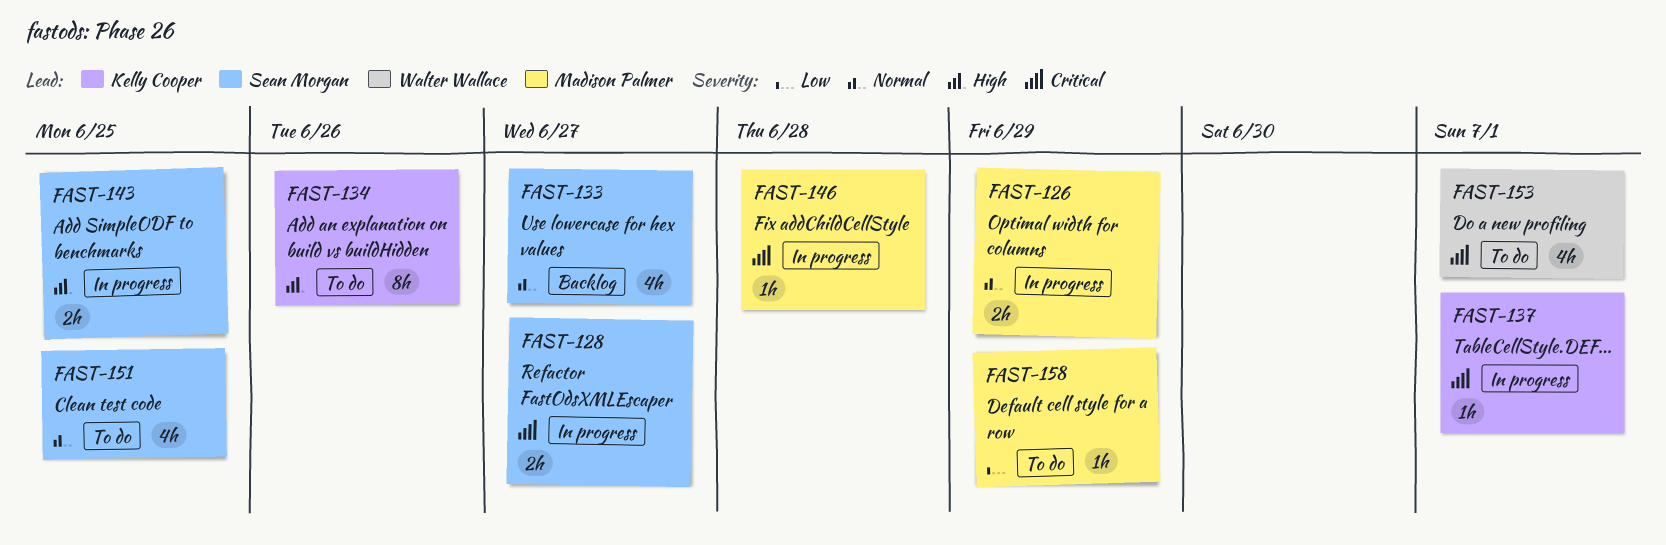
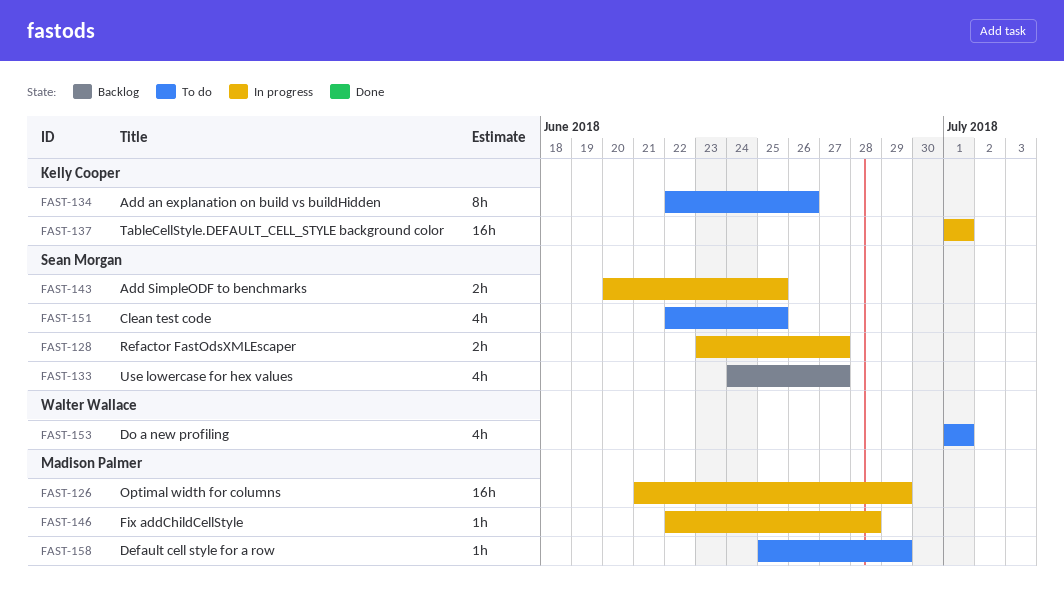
FAST-126, estimate: 2h -> 16h
FAST-137, estimate: 1h -> 16h

